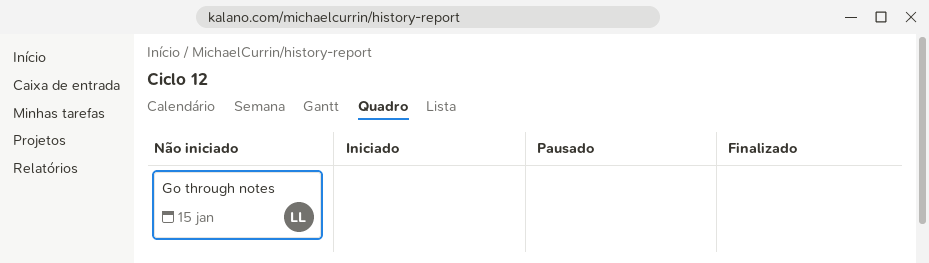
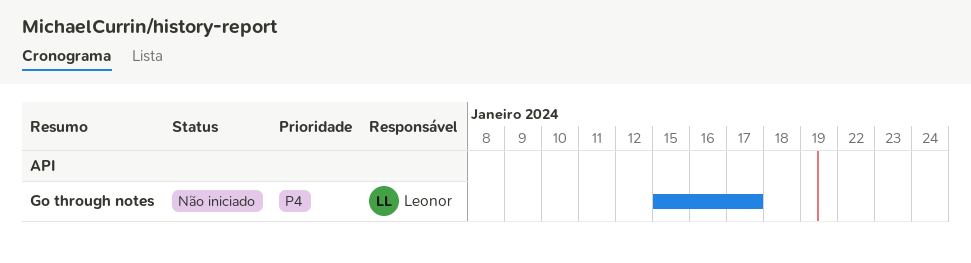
Go through notes, due: Jan 15 -> Jan 17

